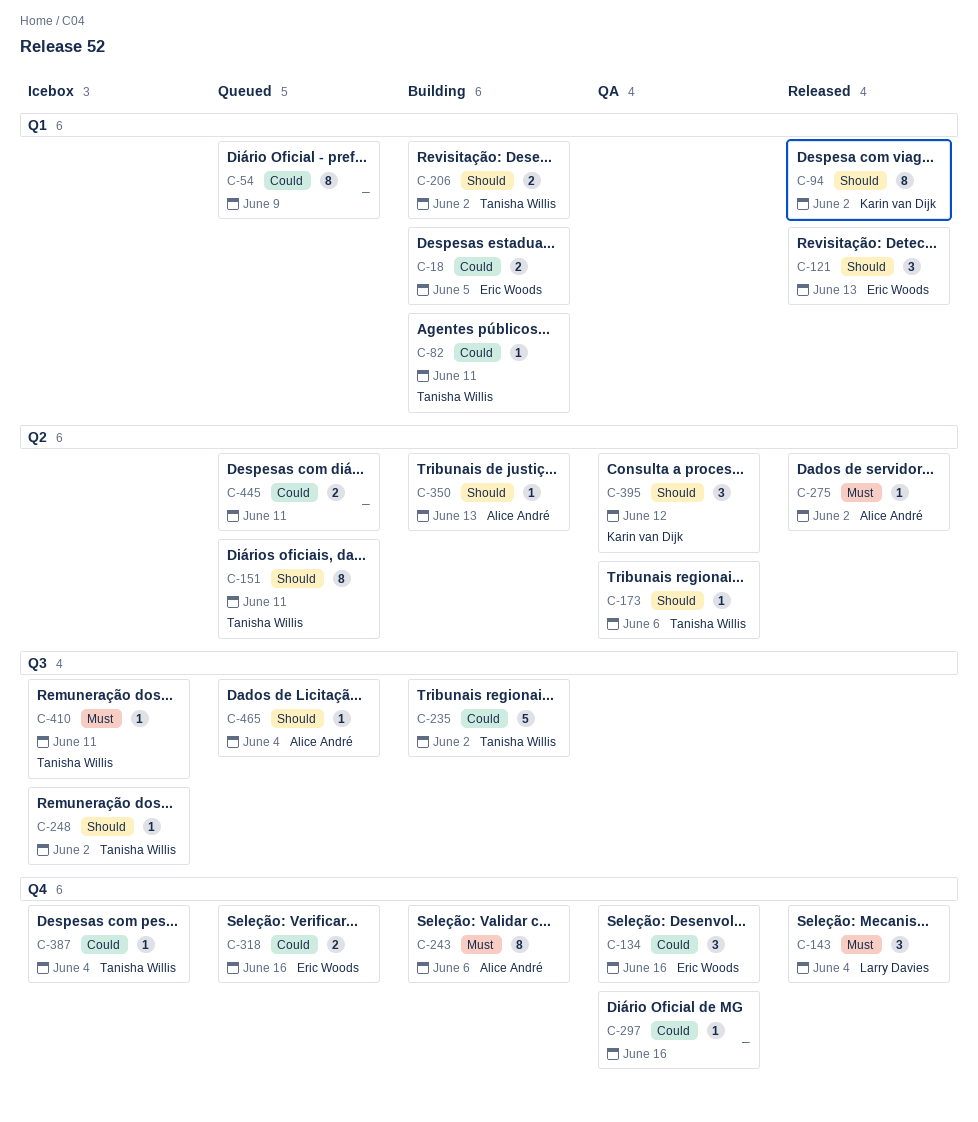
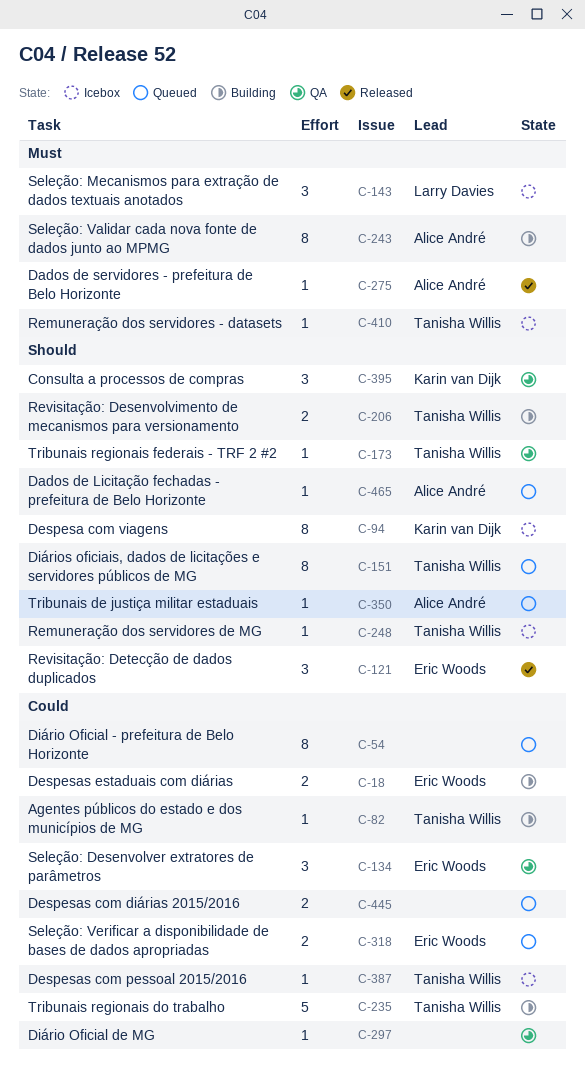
C-94, status: Released -> Icebox
C-143, status: Released -> Icebox
C-350, status: Building -> Queued

